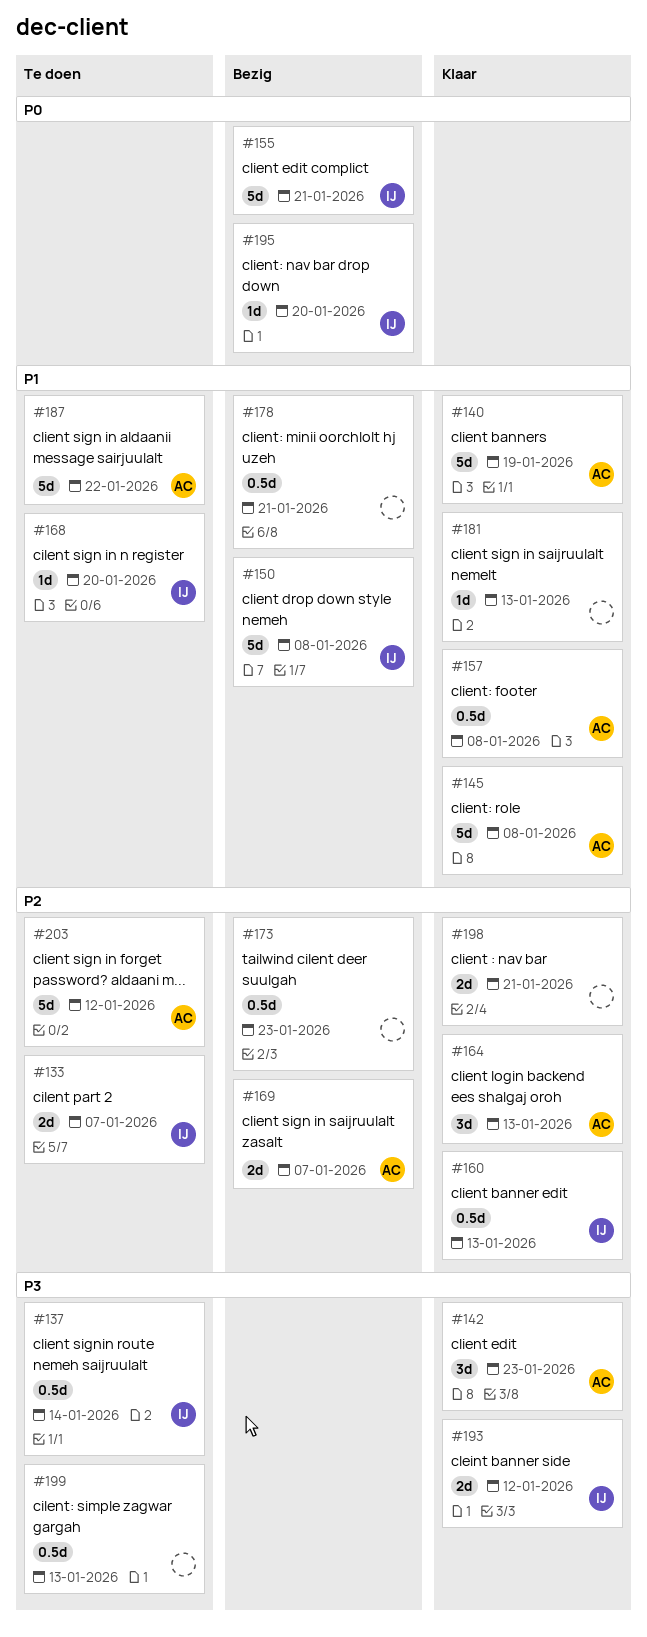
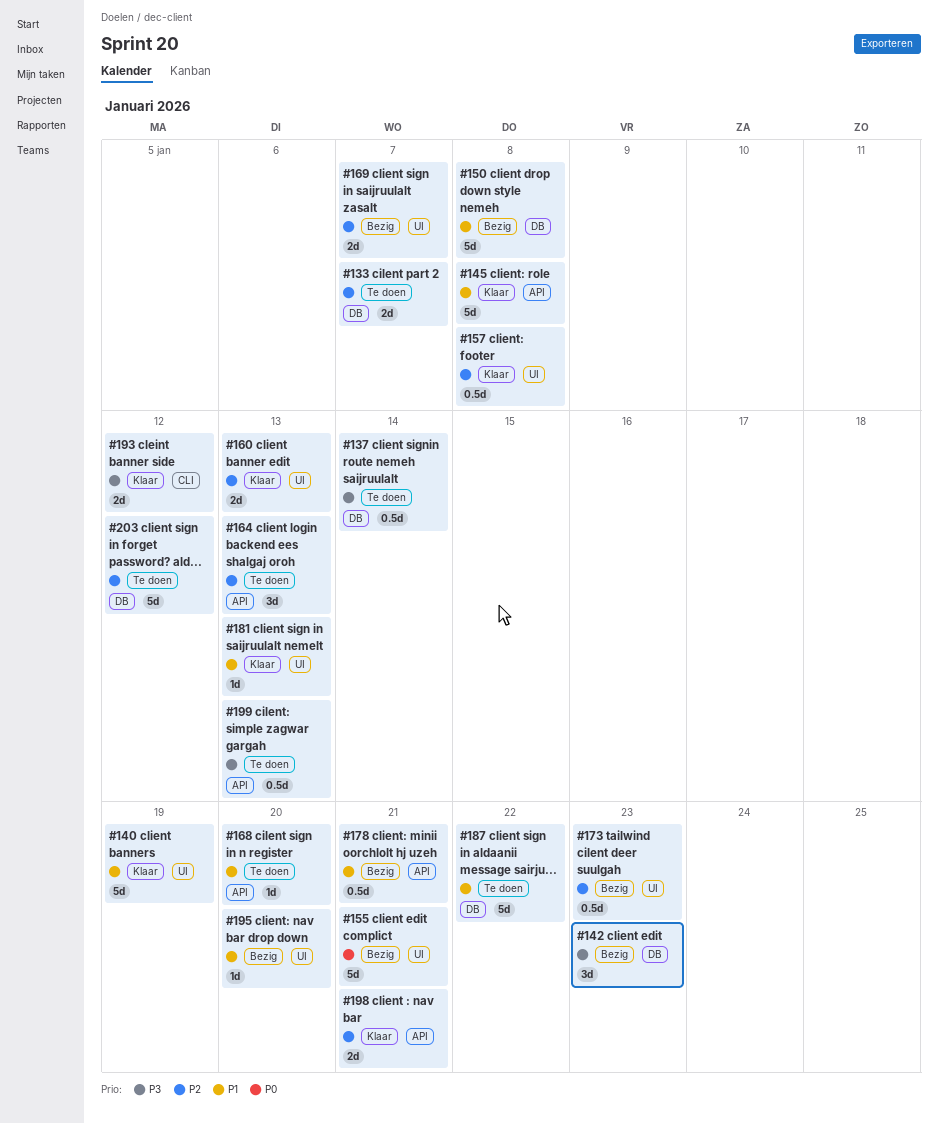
#142, status: Klaar -> Bezig
#157, priority: P1 -> P2
#160, estimate: 0.5d -> 2d
#164, status: Klaar -> Te doen
#195, priority: P0 -> P1

